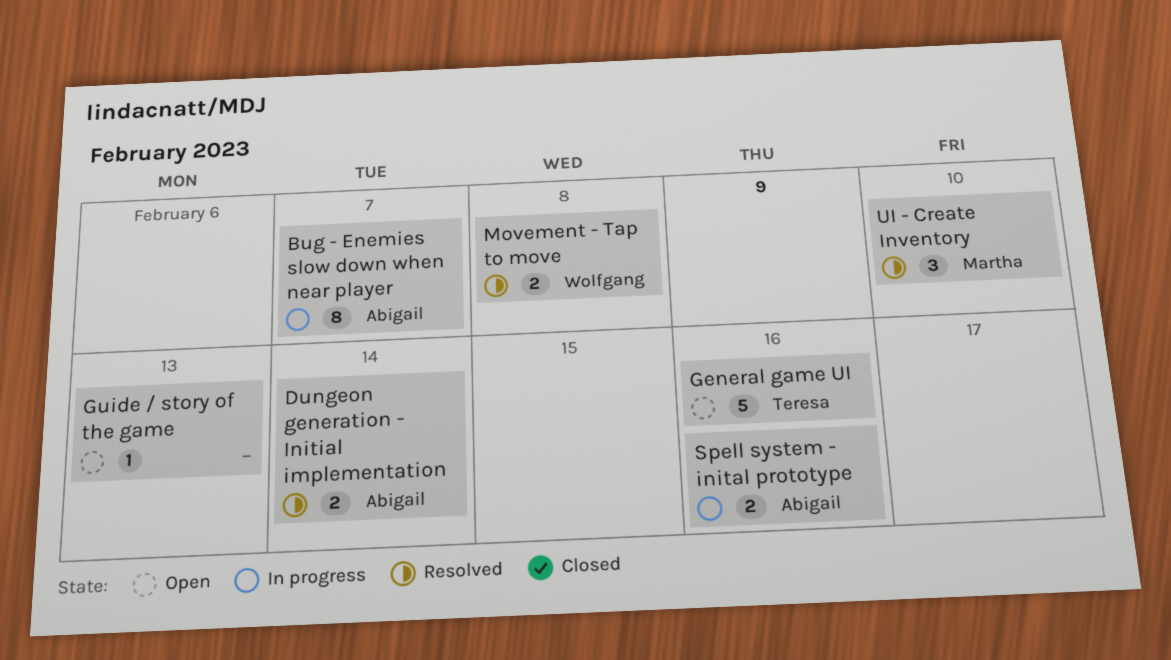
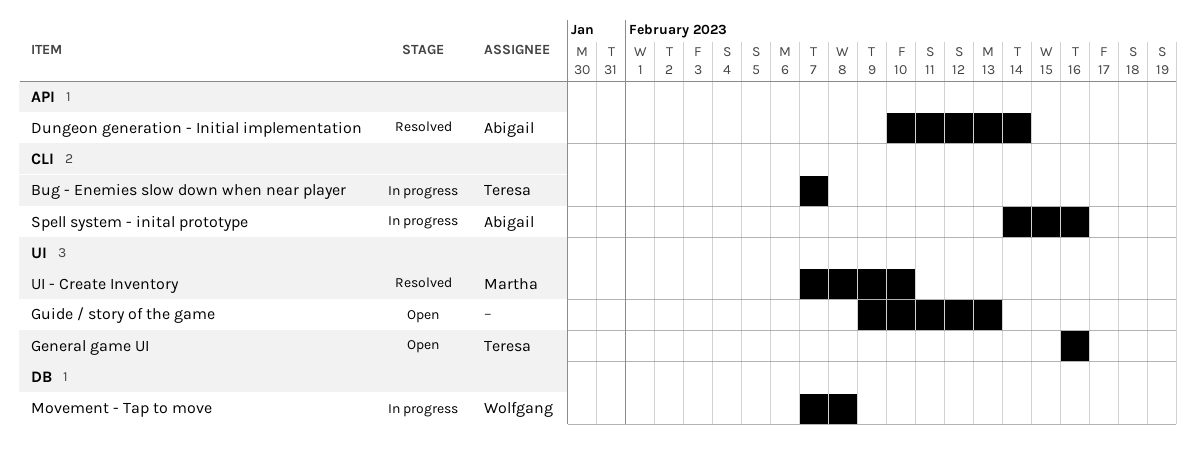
Bug - Enemies slow down when near player, owner: Abigail -> Teresa
Movement - Tap to move, status: Resolved -> In progress

